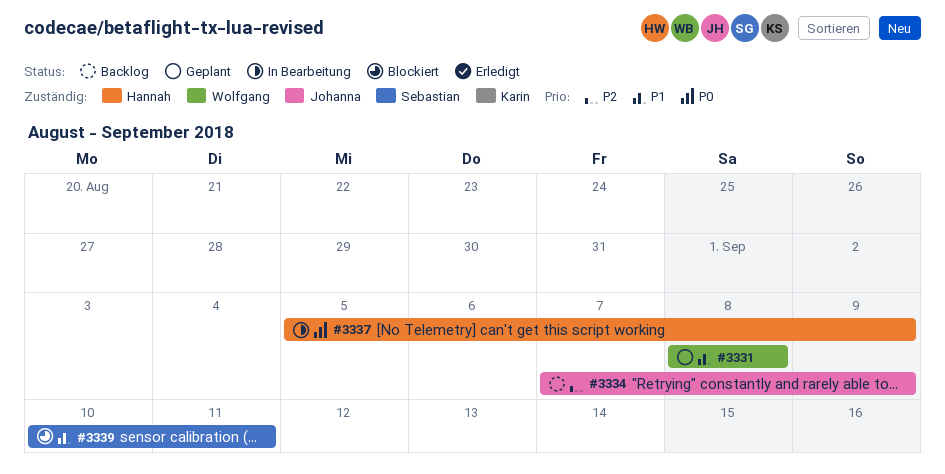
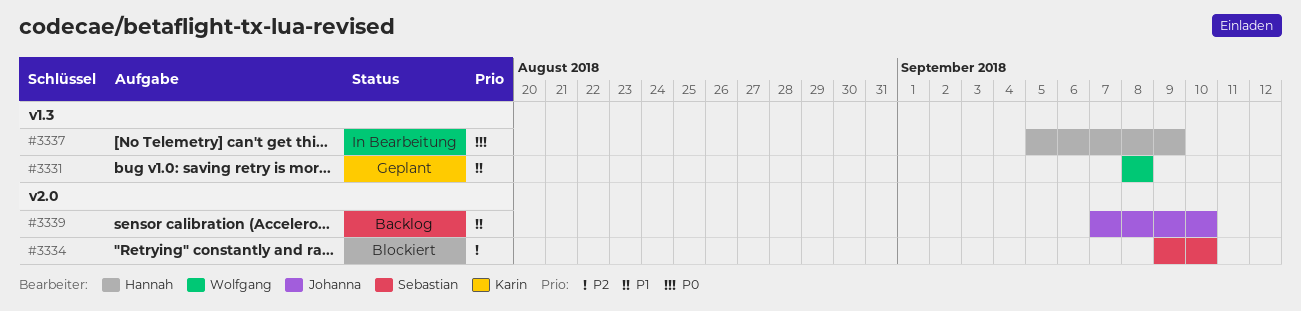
#3334, status: Backlog -> Blockiert
#3334, owner: Johanna -> Sebastian
#3334, start: Sep 7 -> Sep 9
#3334, due: Sep 9 -> Sep 10
#3339, status: Blockiert -> Backlog
#3339, owner: Sebastian -> Johanna
#3339, start: Sep 10 -> Sep 7
#3339, due: Sep 11 -> Sep 10

